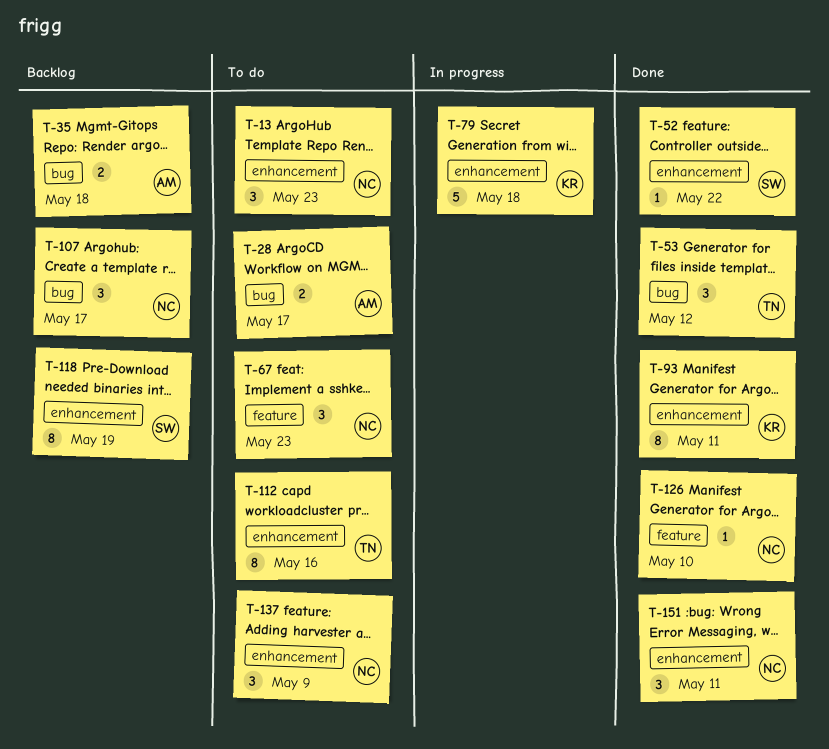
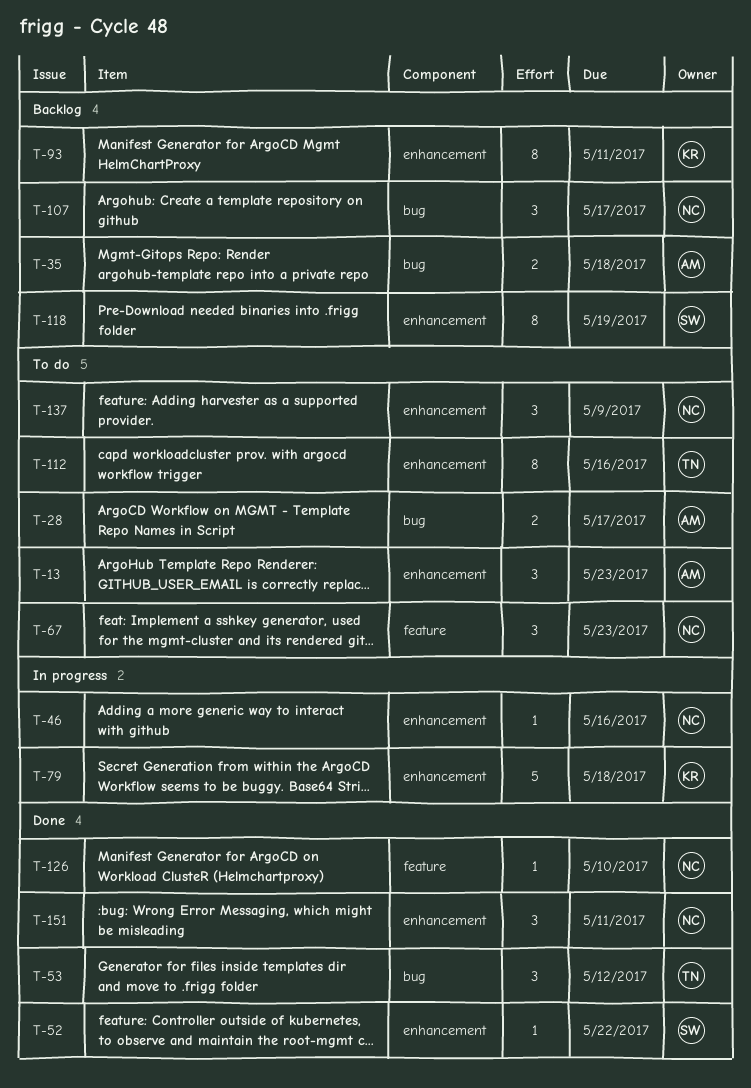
T-13, owner: NC -> AM
T-46: none -> present
T-93, status: Done -> Backlog

